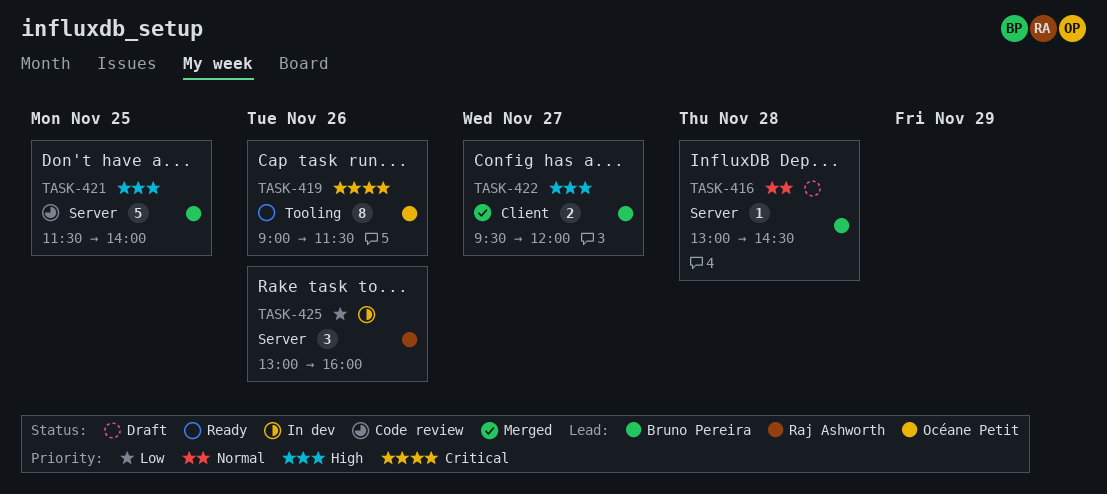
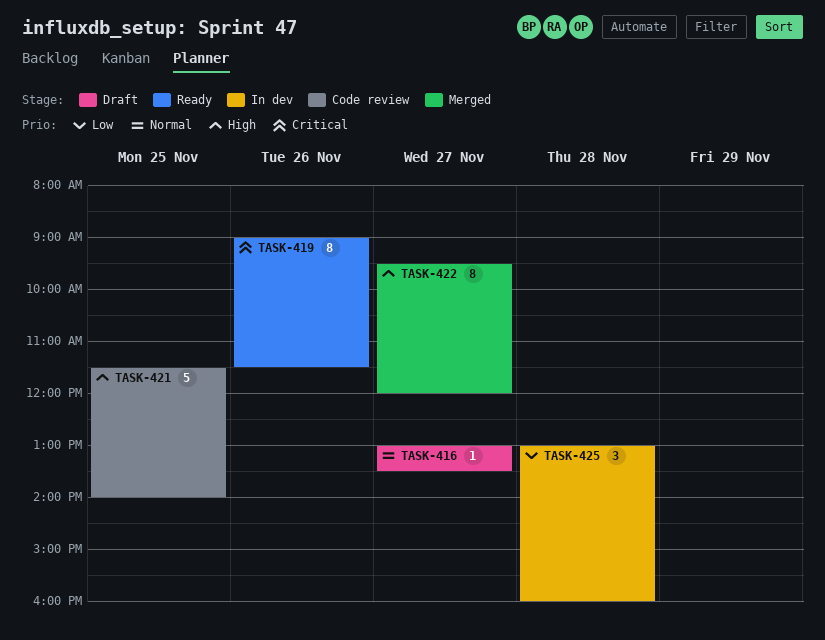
TASK-416, day: Nov 28 -> Nov 27
TASK-416, ends: 14:30 -> 13:30
TASK-422, estimate: 2 -> 8
TASK-425, day: Nov 26 -> Nov 28

